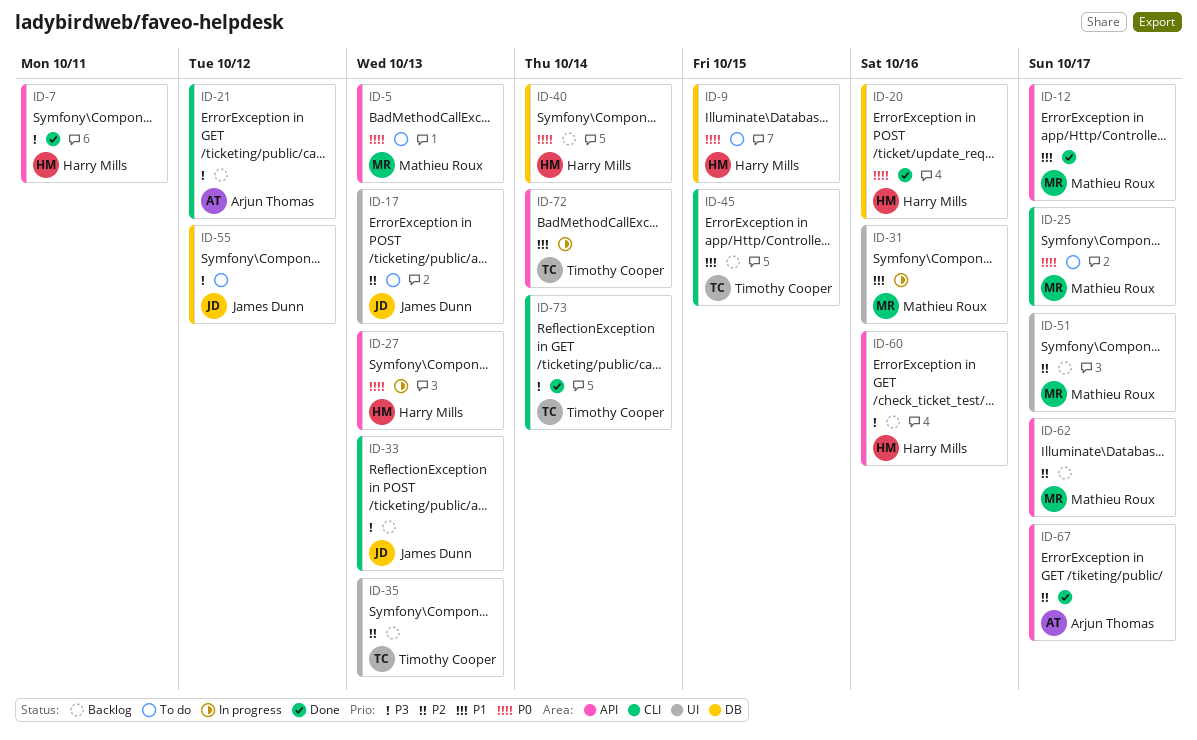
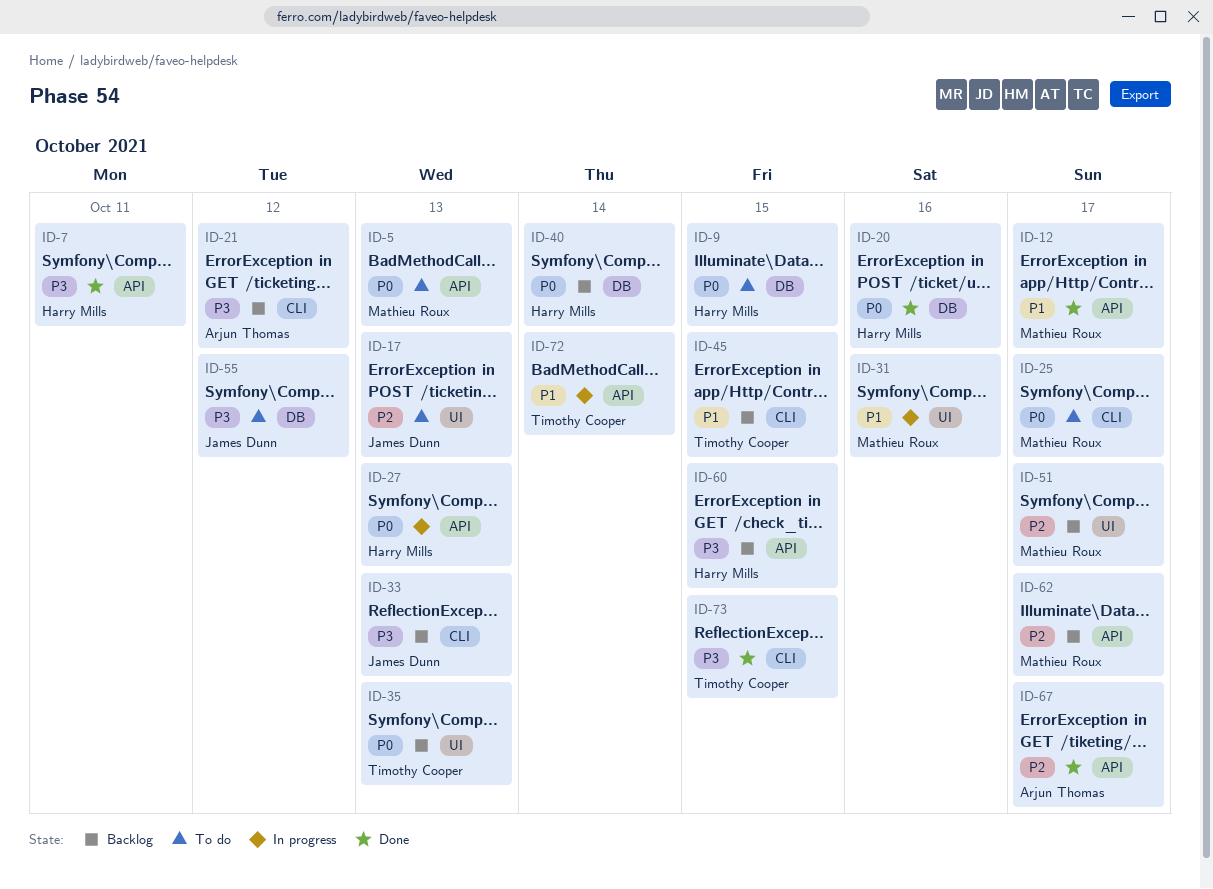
ID-35, priority: P2 -> P0
ID-60, due: Oct 16 -> Oct 15
ID-73, due: Oct 14 -> Oct 15

